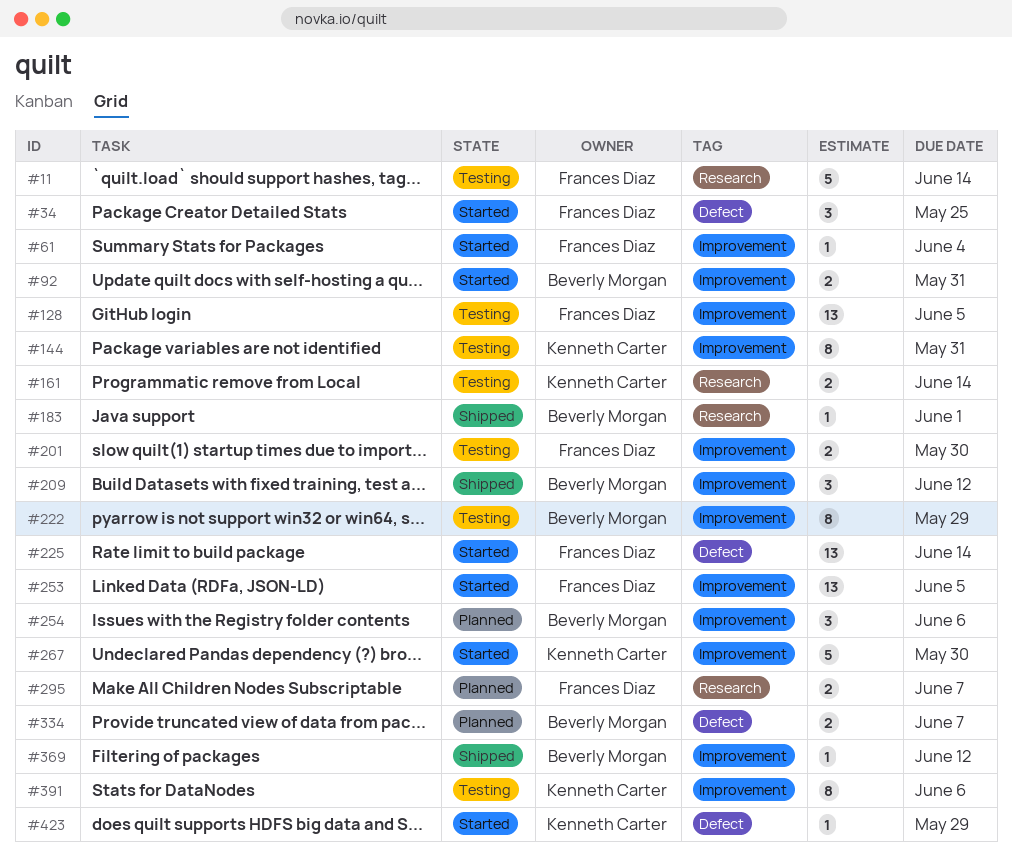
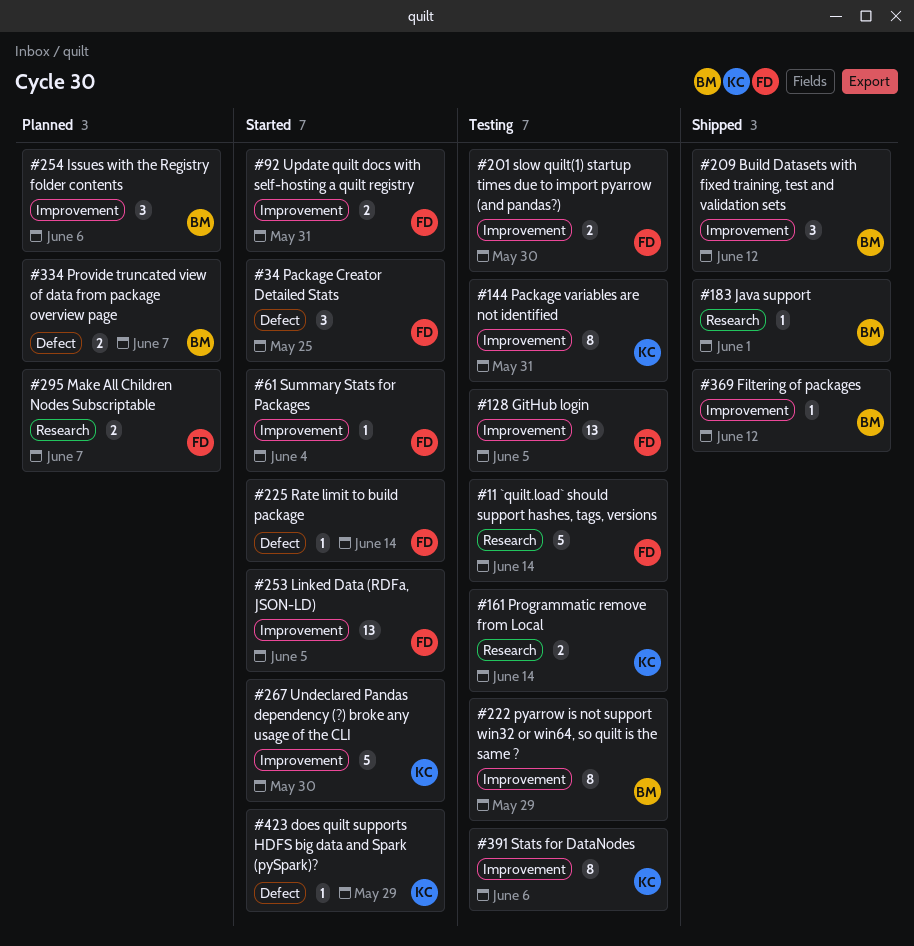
#92, owner: Beverly Morgan -> Frances Diaz
#225, estimate: 13 -> 1

